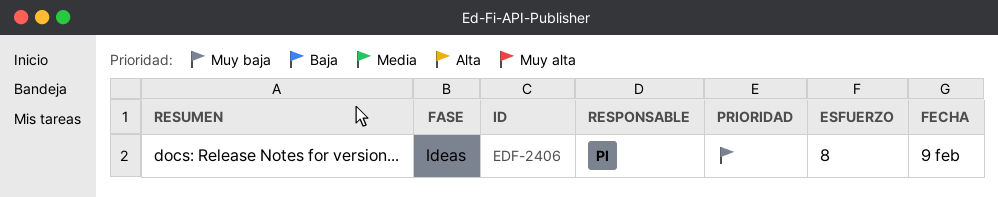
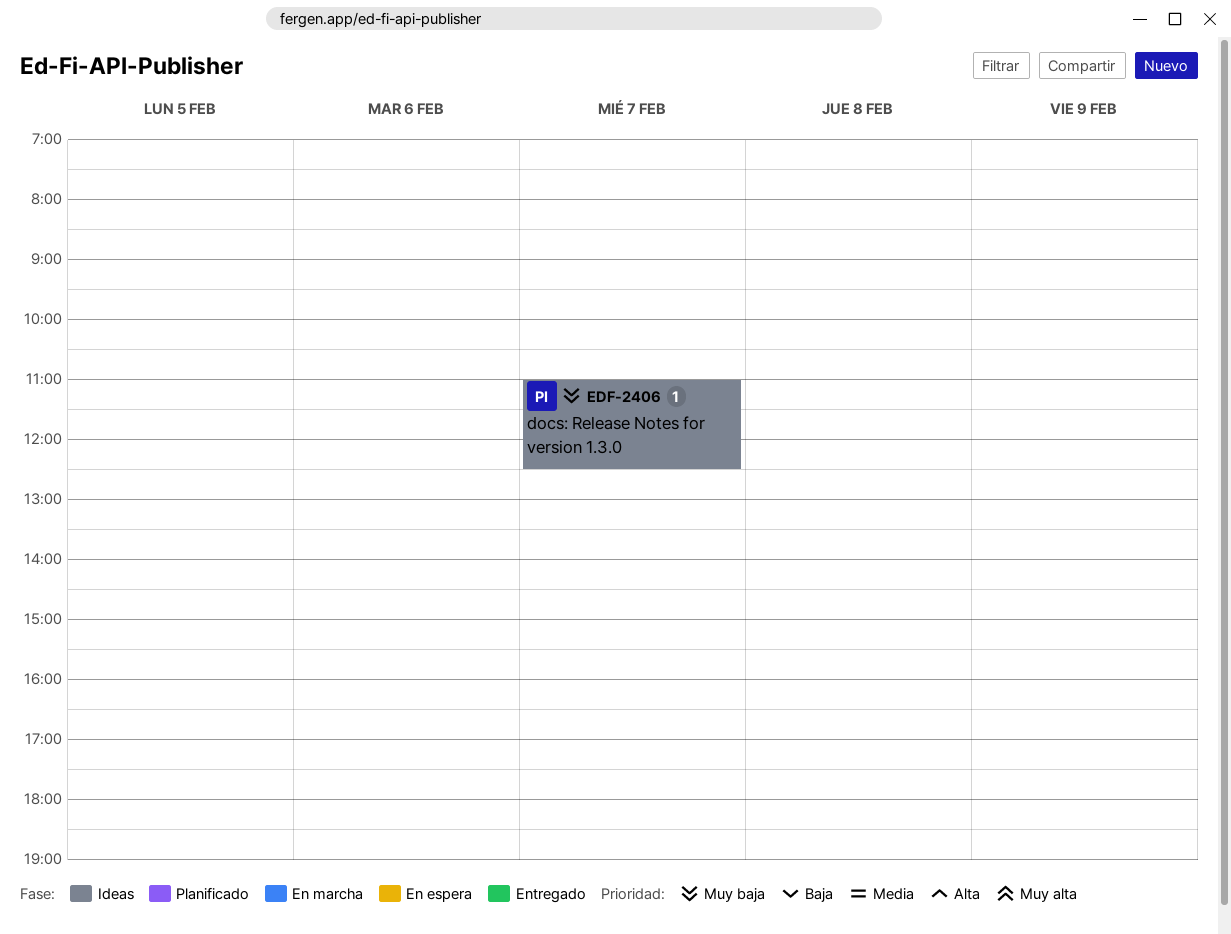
EDF-2406, estimate: 8 -> 1
EDF-2406, day: Feb 9 -> Feb 7

